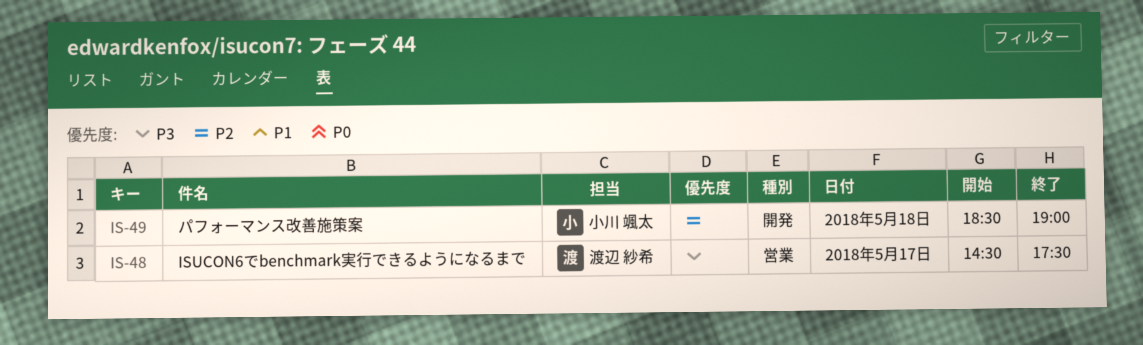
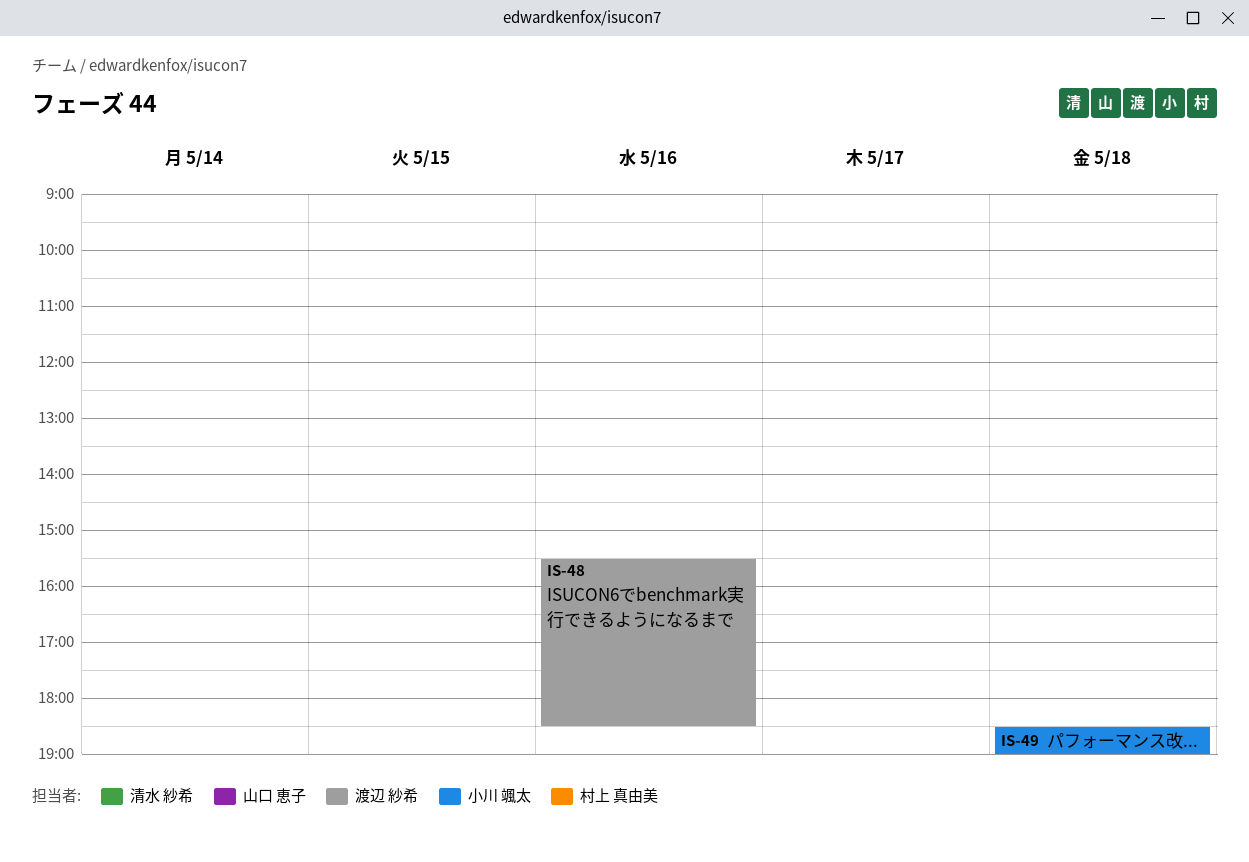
IS-48, day: May 17 -> May 16
IS-48, begins: 14:30 -> 15:30
IS-48, ends: 17:30 -> 18:30

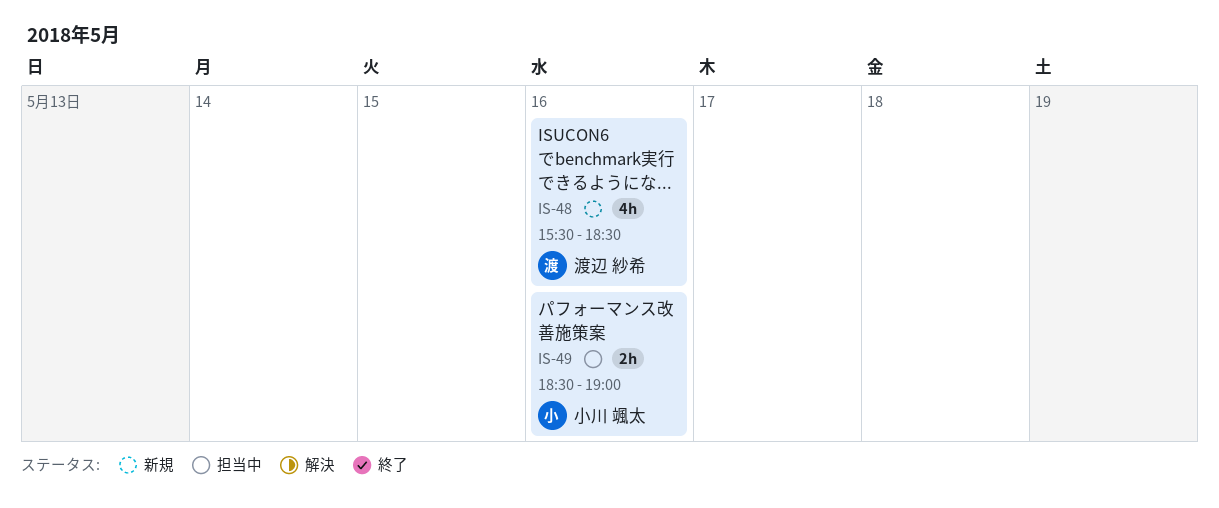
IS-49, day: May 18 -> May 16

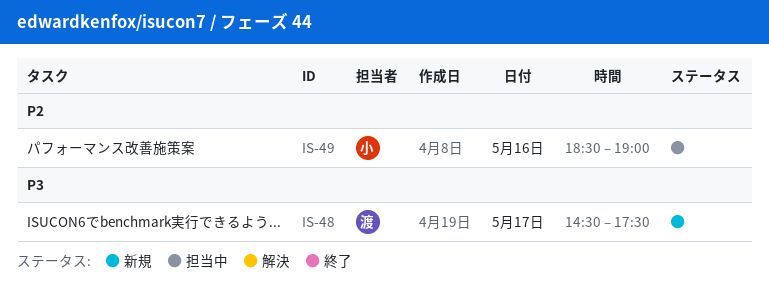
IS-48, day: May 16 -> May 17
IS-48, begins: 15:30 -> 14:30
IS-48, ends: 18:30 -> 17:30

